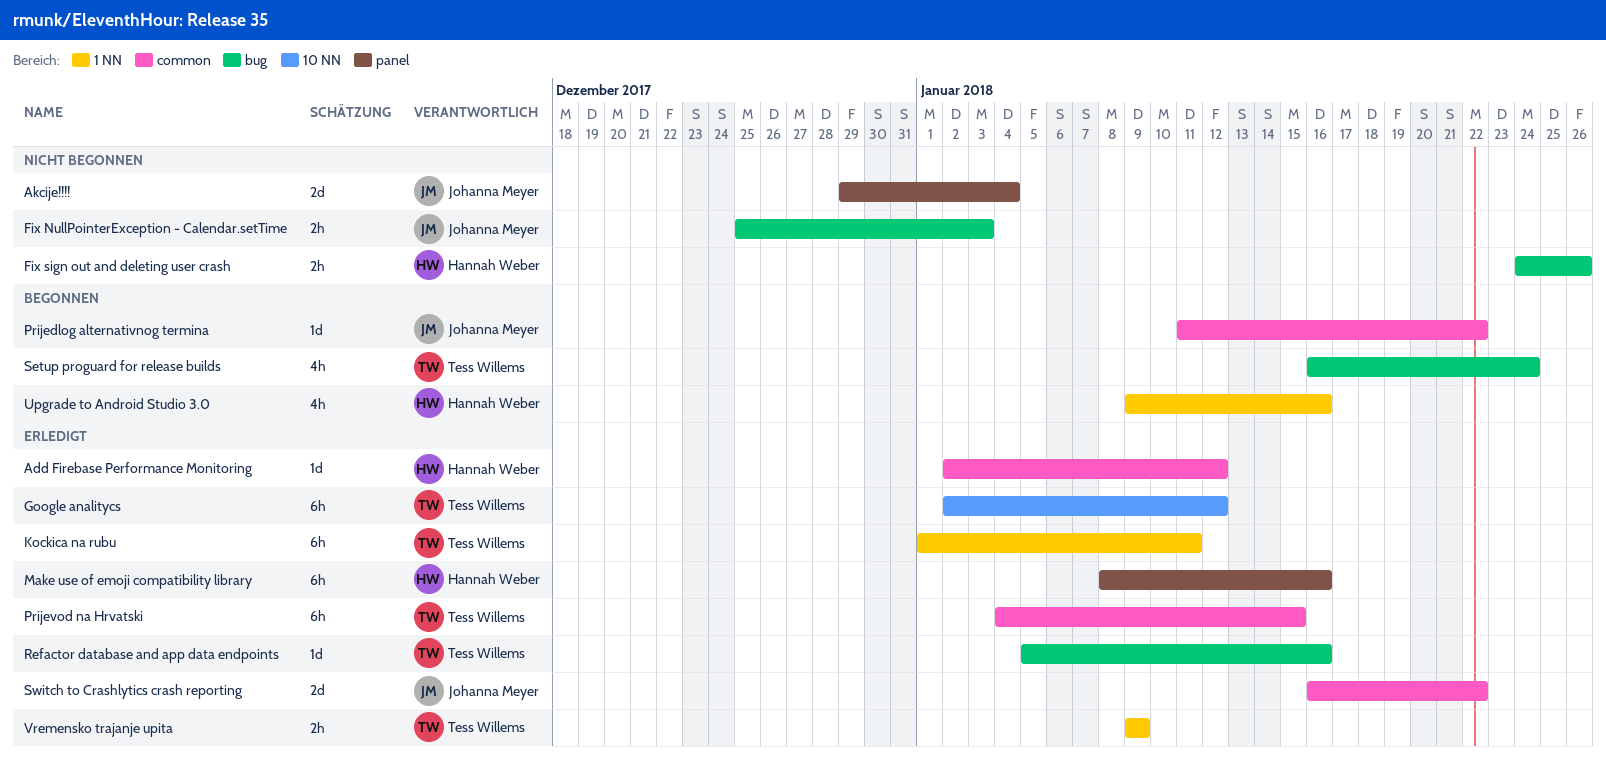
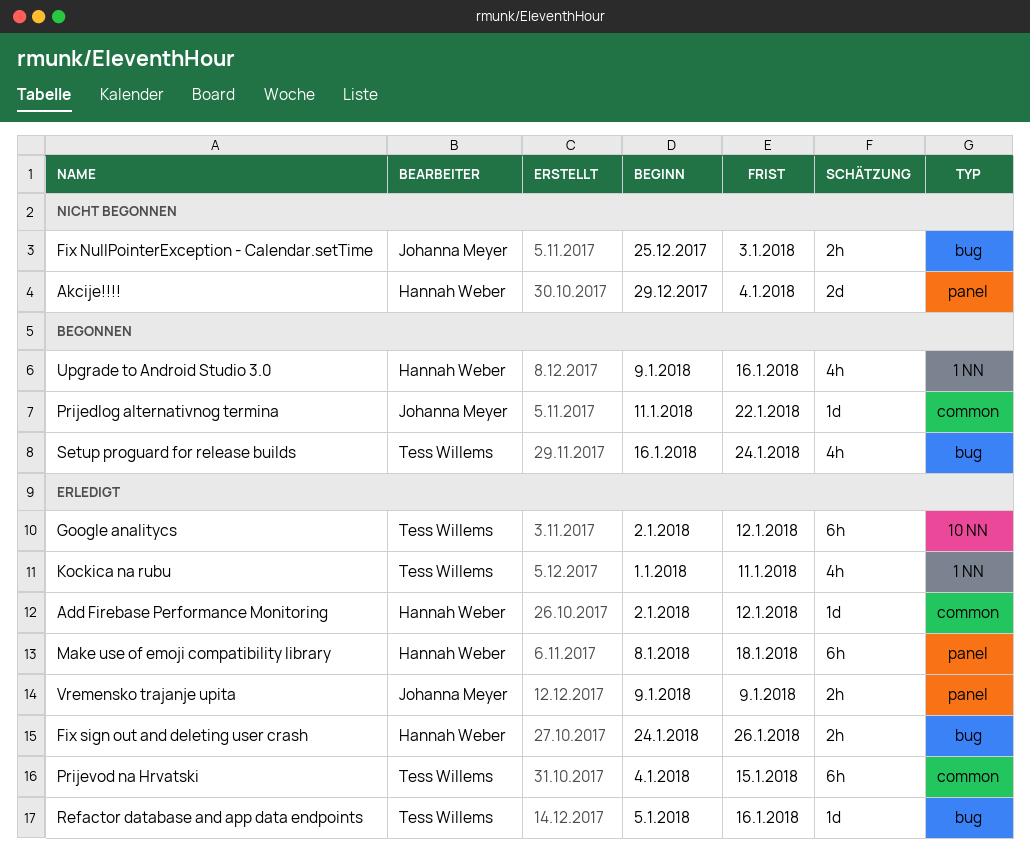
Akcije!!!!, owner: Johanna Meyer -> Hannah Weber
Fix sign out and deleting user crash, status: Nicht begonnen -> Erledigt
Kockica na rubu, estimate: 6h -> 4h
Make use of emoji compatibility library, due: Jan 16 -> Jan 18
Switch to Crashlytics crash reporting: present -> none
Vremensko trajanje upita, owner: Tess Willems -> Johanna Meyer
Vremensko trajanje upita, label: 1 NN -> panel

